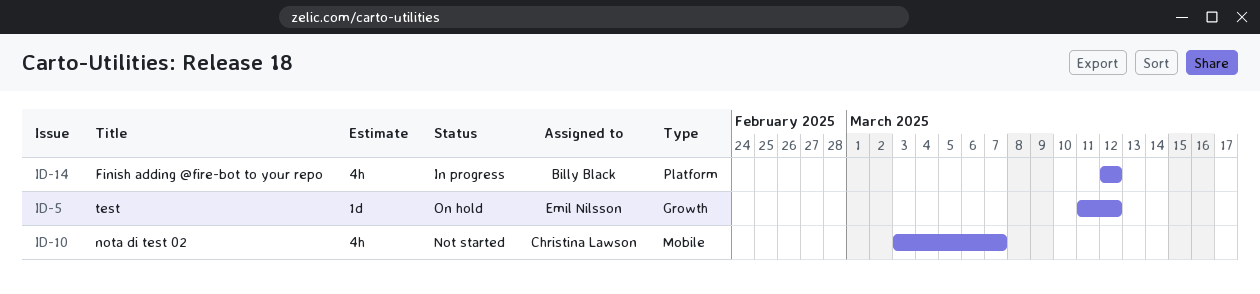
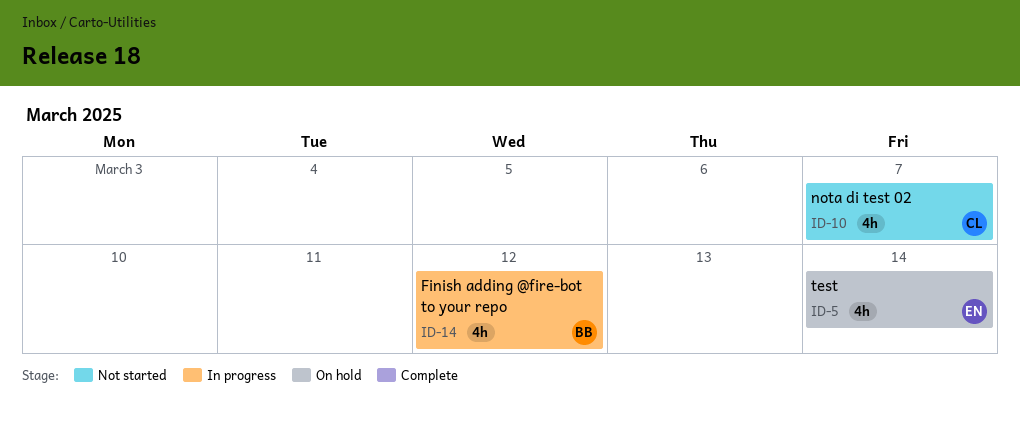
ID-5, estimate: 1d -> 4h
ID-5, due: Mar 12 -> Mar 14

